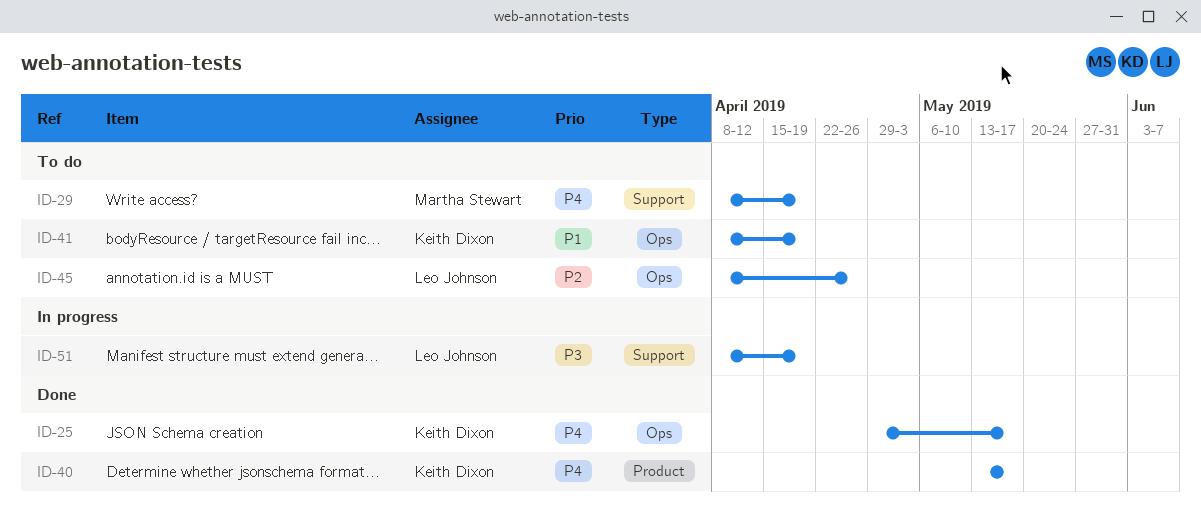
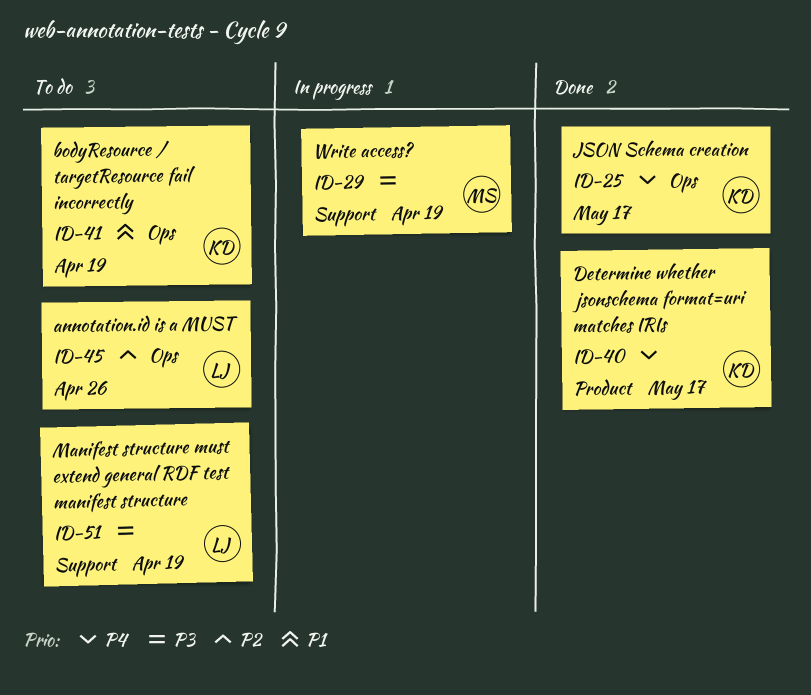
ID-29, status: To do -> In progress
ID-29, priority: P4 -> P3
ID-51, status: In progress -> To do

